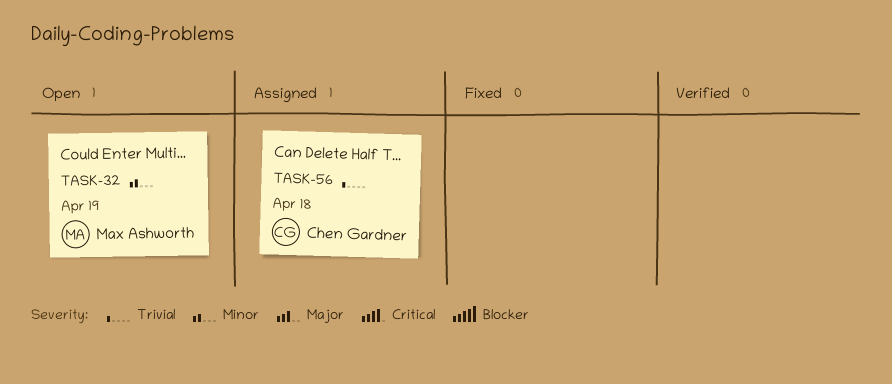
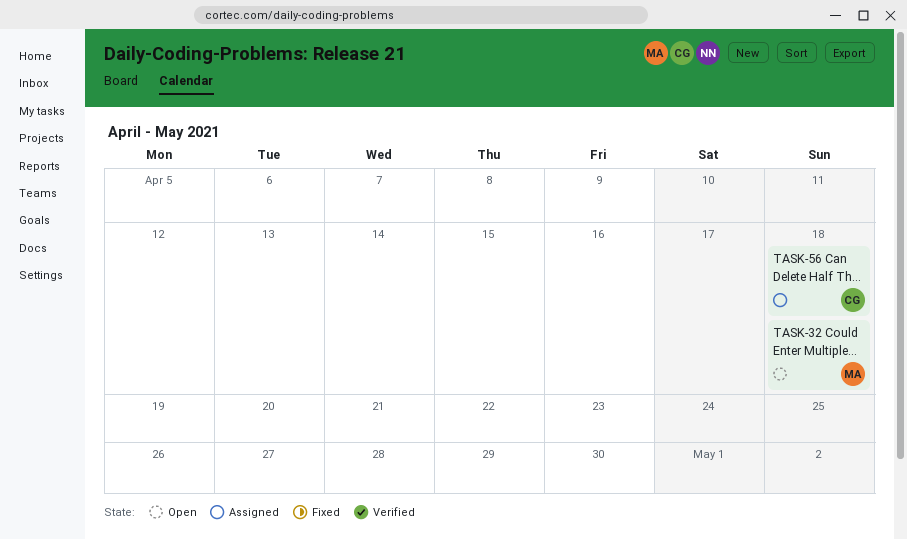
TASK-32, due: Apr 19 -> Apr 18

